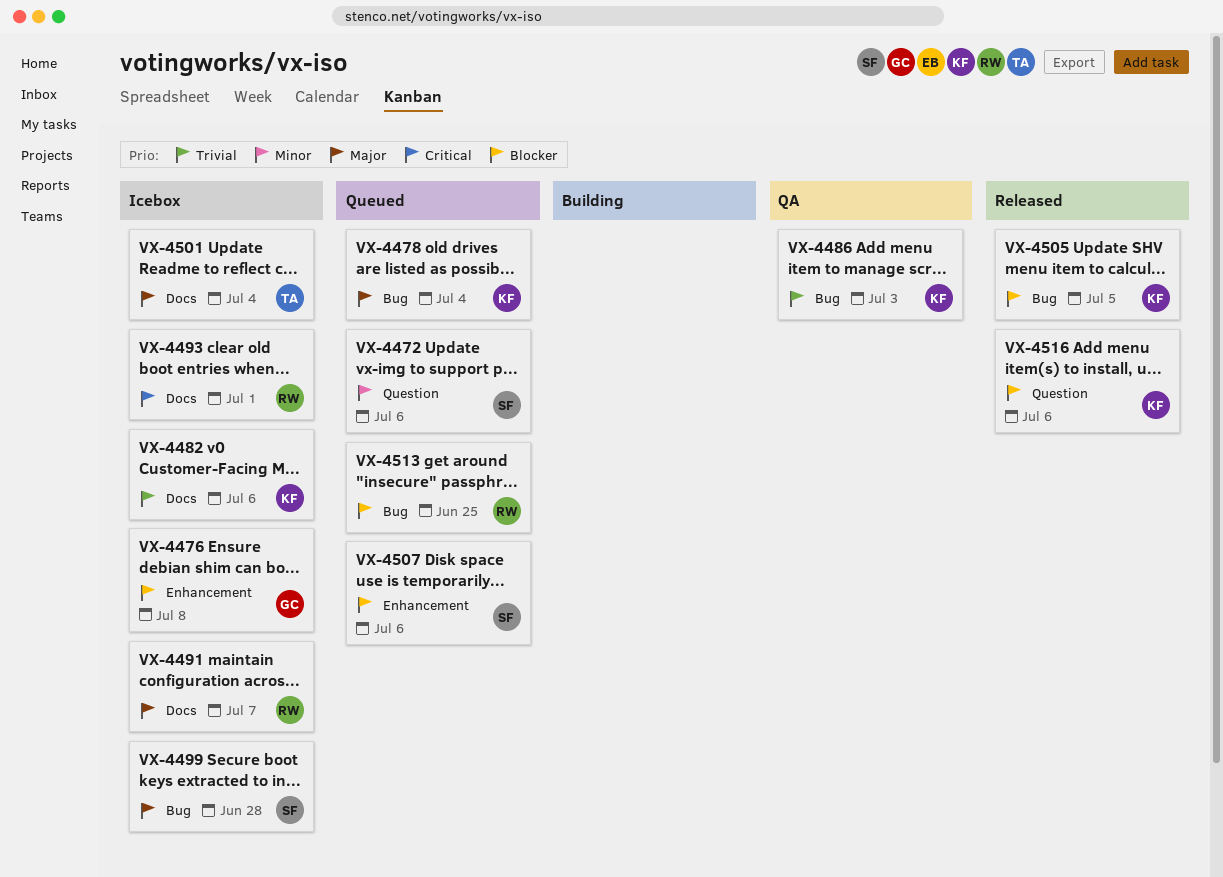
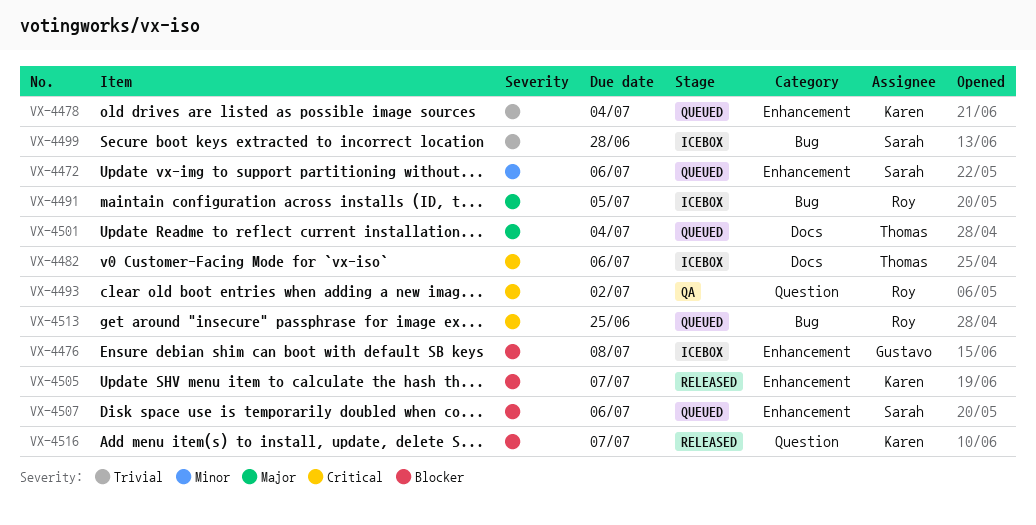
VX-4472, label: Question -> Enhancement
VX-4478, priority: Major -> Trivial
VX-4478, label: Bug -> Enhancement
VX-4482, owner: Karen -> Thomas
VX-4482, priority: Trivial -> Critical
VX-4486: present -> none
VX-4491, label: Docs -> Bug
VX-4491, due: Jul 7 -> Jul 5
VX-4493, status: Icebox -> QA
VX-4493, label: Docs -> Question
VX-4493, due: Jul 1 -> Jul 2
VX-4499, priority: Major -> Trivial
VX-4501, status: Icebox -> Queued
VX-4505, label: Bug -> Enhancement
VX-4505, due: Jul 5 -> Jul 7
VX-4513, priority: Blocker -> Critical
VX-4516, due: Jul 6 -> Jul 7

